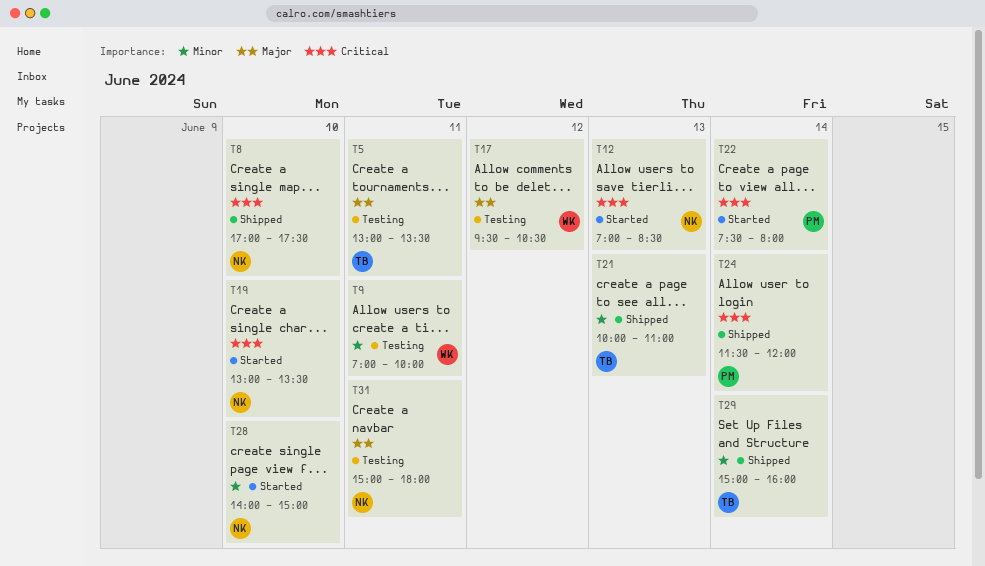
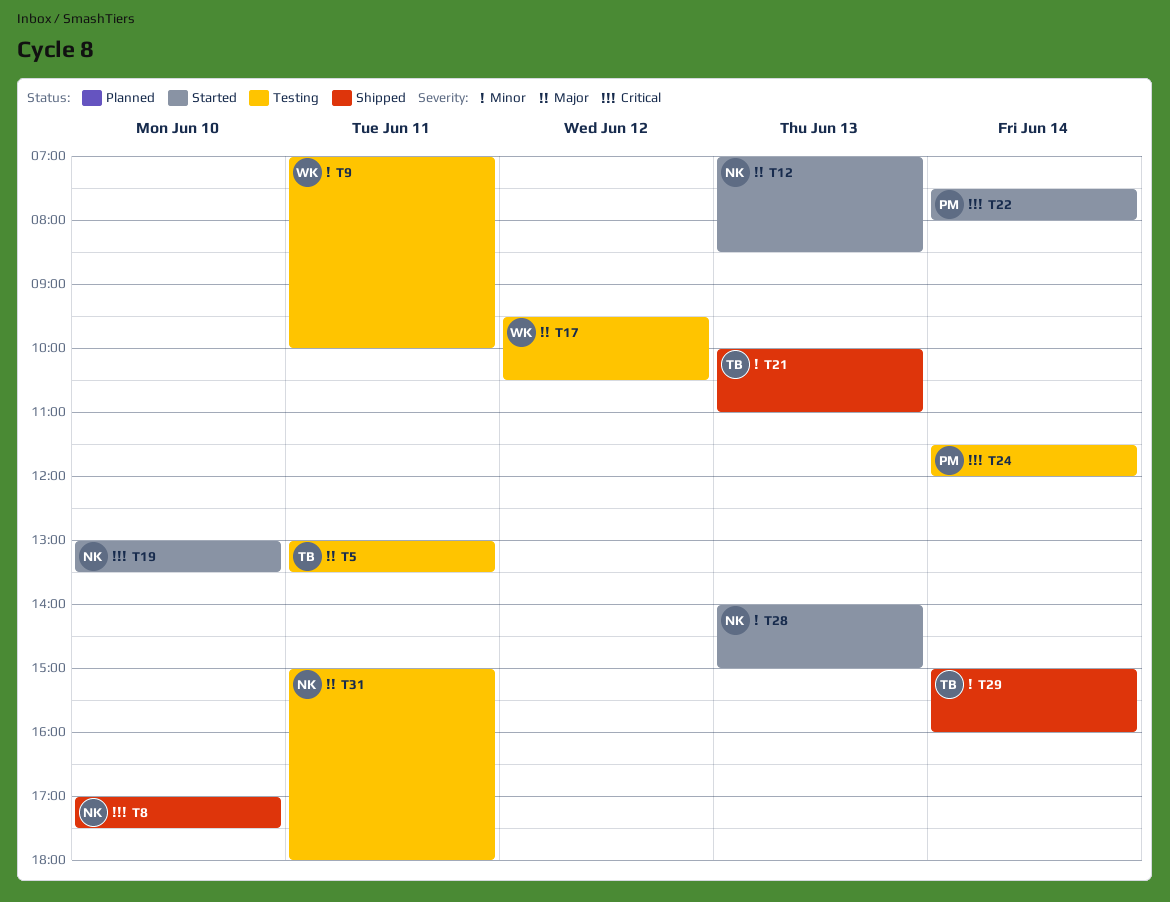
T12, priority: Critical -> Major
T24, status: Shipped -> Testing
T28, day: Jun 10 -> Jun 13

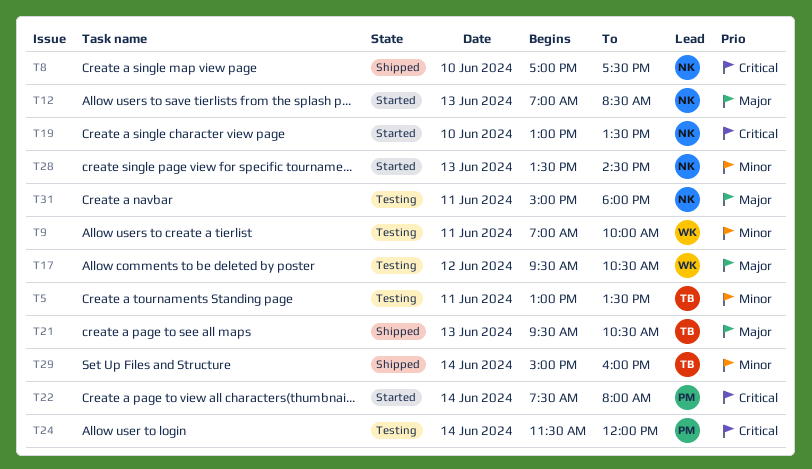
T5, priority: Major -> Minor
T21, priority: Minor -> Major
T21, begins: 10:00 -> 09:30
T21, ends: 11:00 -> 10:30
T28, begins: 14:00 -> 13:30
T28, ends: 15:00 -> 14:30

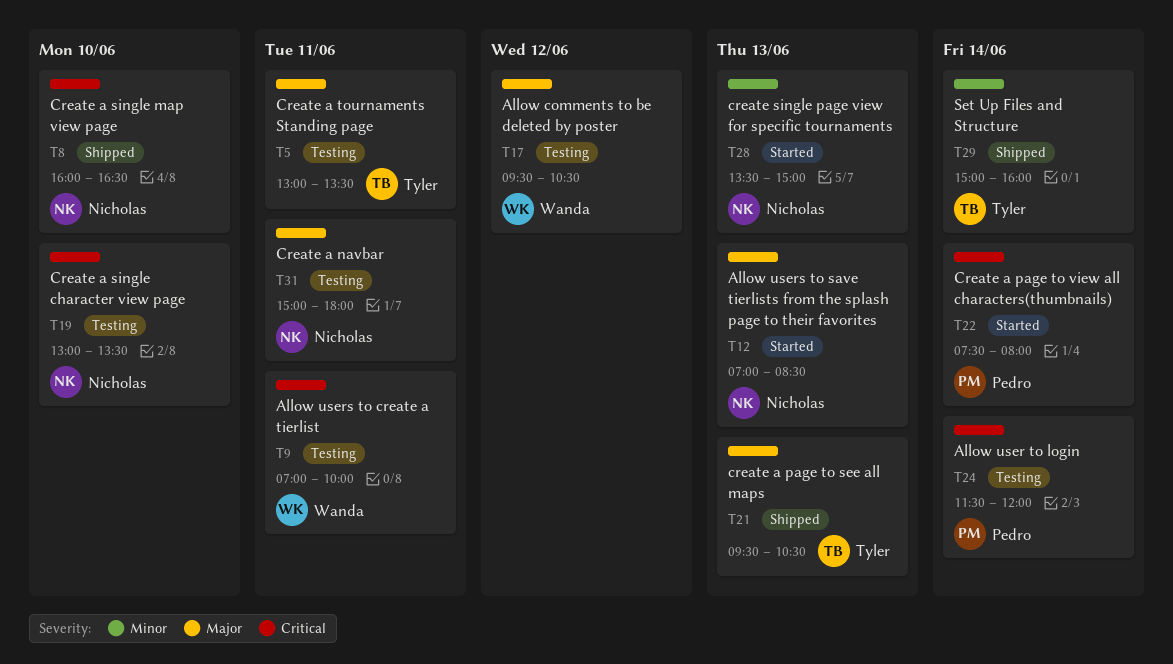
T5, priority: Minor -> Major
T8, begins: 17:00 -> 16:00
T8, ends: 17:30 -> 16:30
T9, priority: Minor -> Critical
T19, status: Started -> Testing
T28, ends: 14:30 -> 15:00

